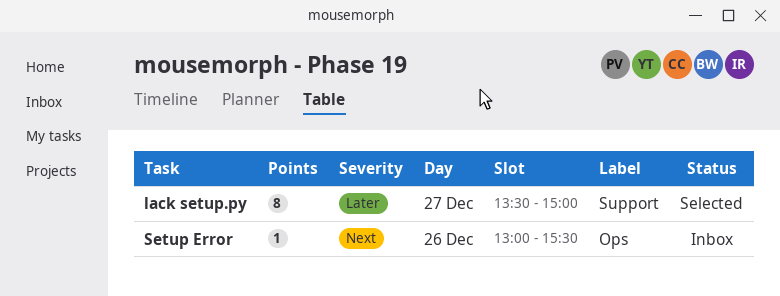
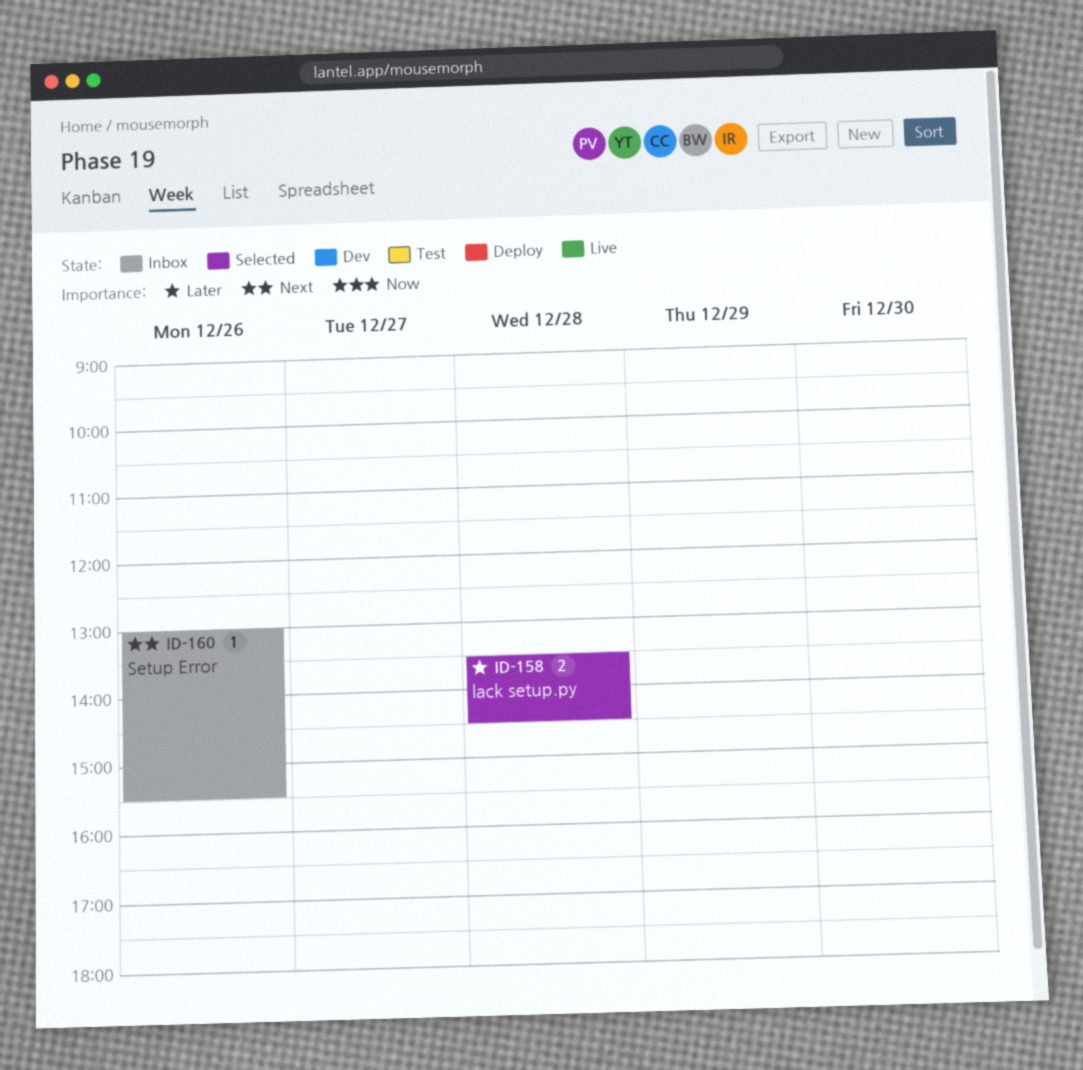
lack setup.py, estimate: 8 -> 2
lack setup.py, day: Dec 27 -> Dec 28
lack setup.py, ends: 15:00 -> 14:30

